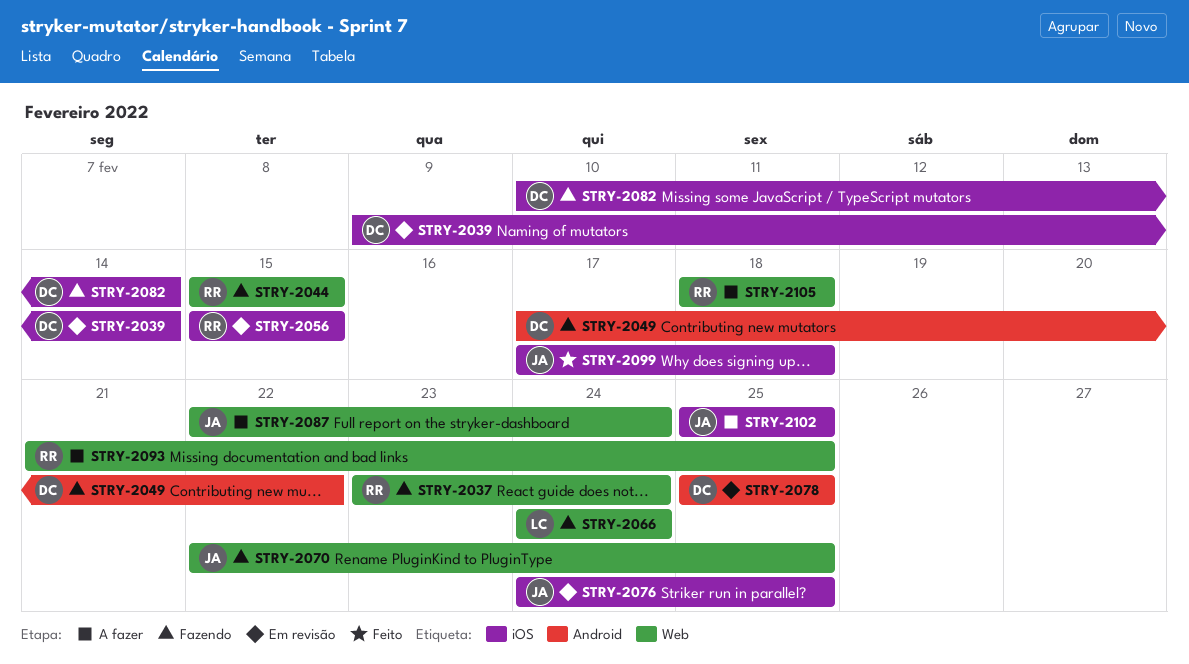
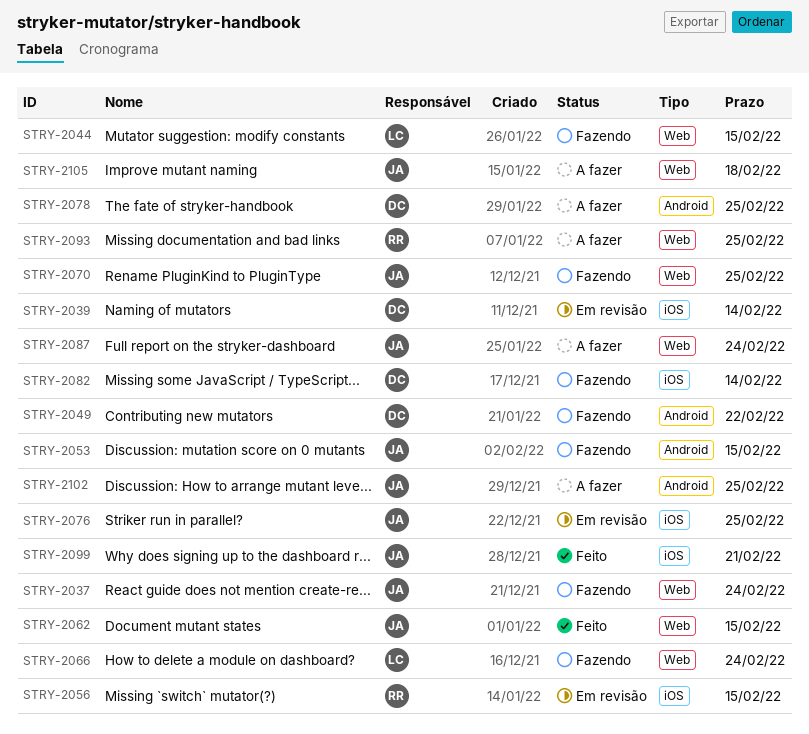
STRY-2037, owner: RR -> JA
STRY-2044, owner: RR -> LC
STRY-2053: none -> present
STRY-2062: none -> present
STRY-2078, status: Em revisão -> A fazer
STRY-2099, due: Feb 18 -> Feb 21
STRY-2102, label: iOS -> Android
STRY-2105, owner: RR -> JA

